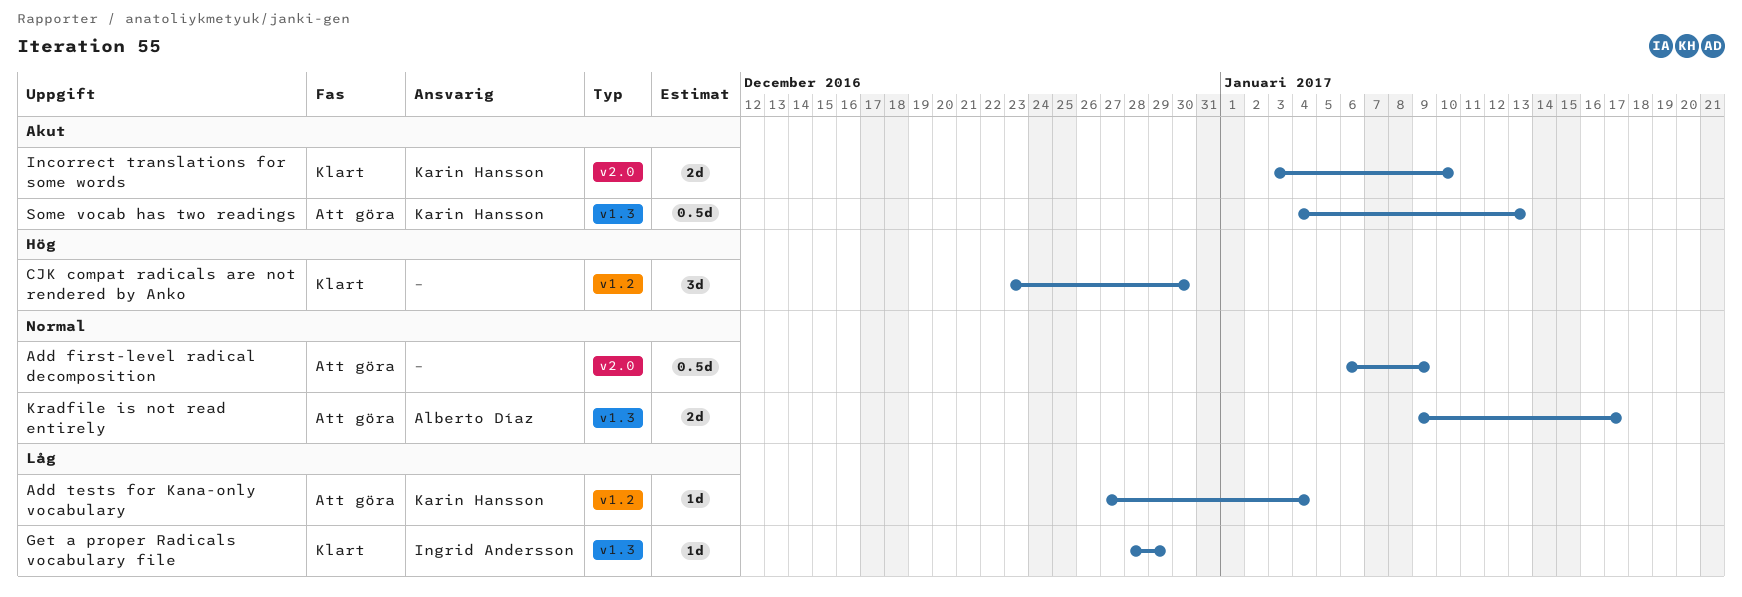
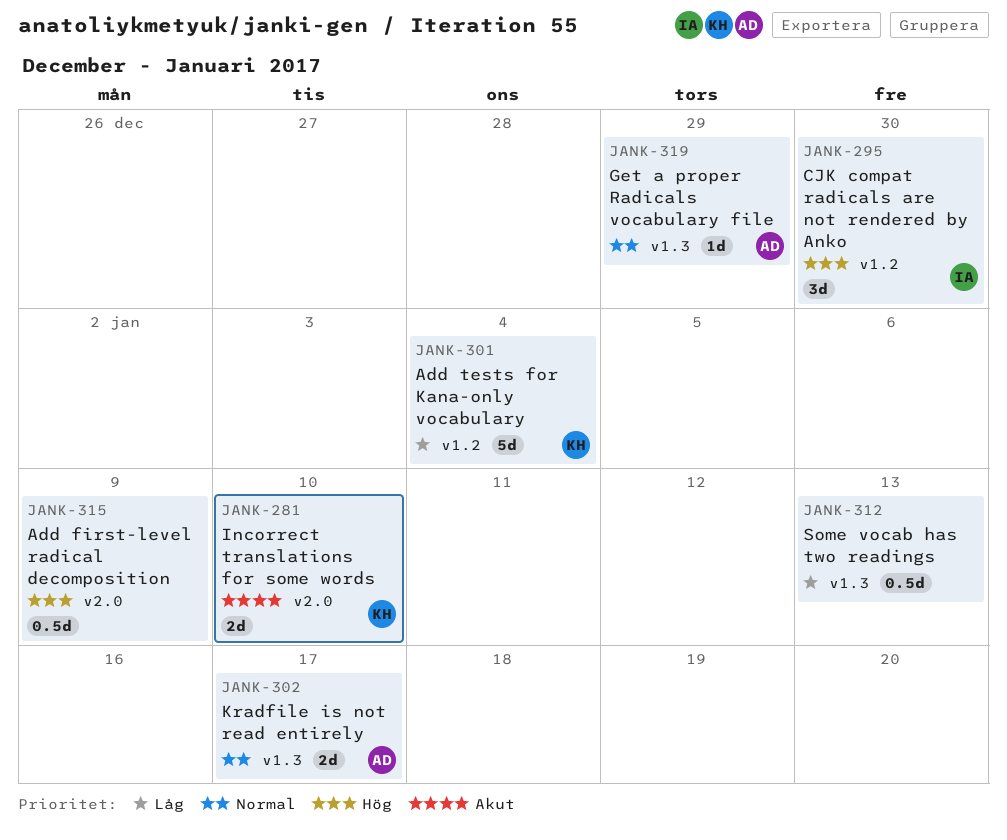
Add first-level radical decomposition, priority: Normal -> Hög
Add tests for Kana-only vocabulary, estimate: 1d -> 5d
CJK compat radicals are not rendered by Anko, owner: none -> Ingrid Andersson
Get a proper Radicals vocabulary file, owner: Ingrid Andersson -> Alberto Díaz
Get a proper Radicals vocabulary file, priority: Låg -> Normal
Some vocab has two readings, owner: Karin Hansson -> none
Some vocab has two readings, priority: Akut -> Låg

